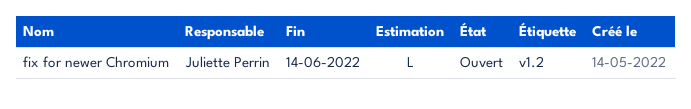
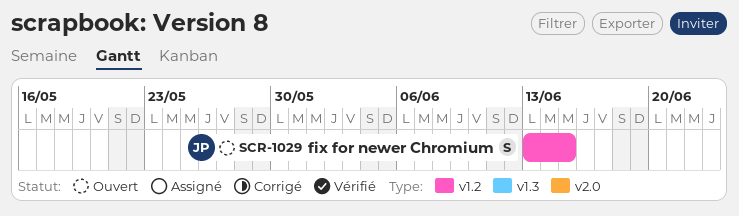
fix for newer Chromium, estimate: L -> S
fix for newer Chromium, due: Jun 14 -> Jun 15

